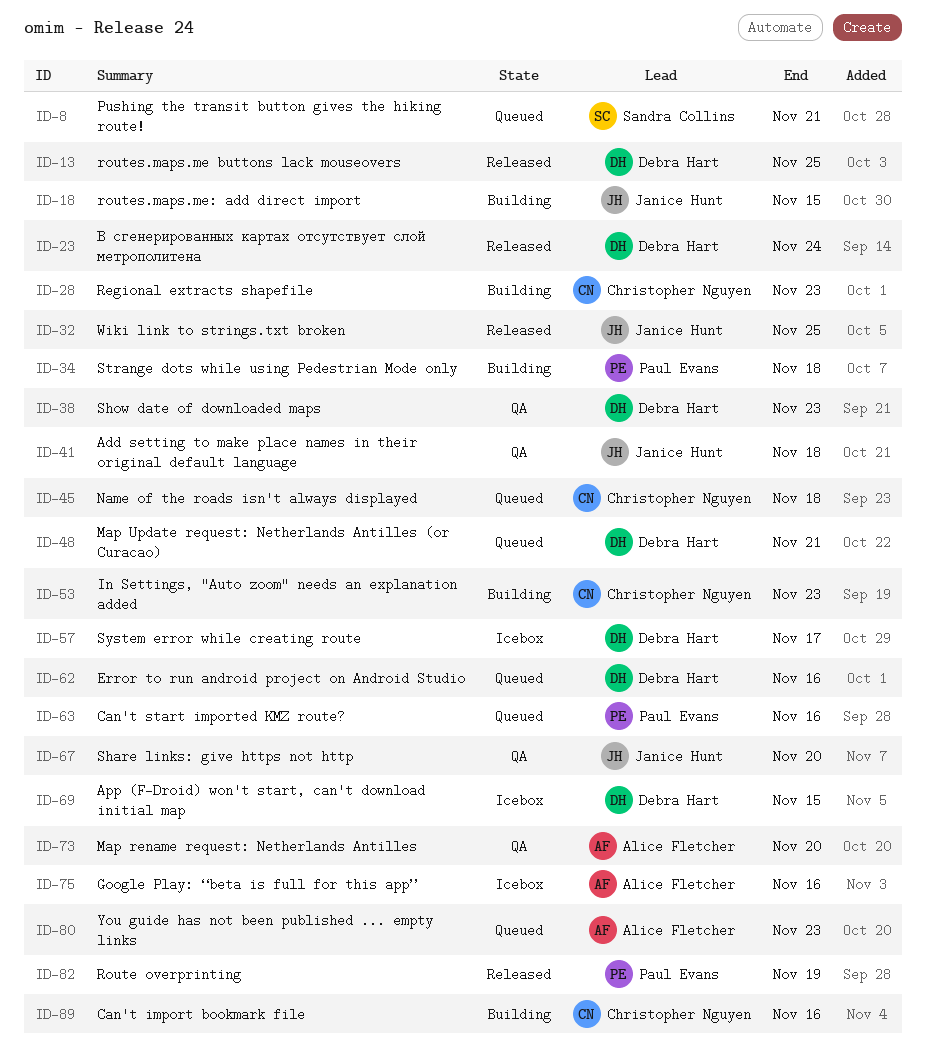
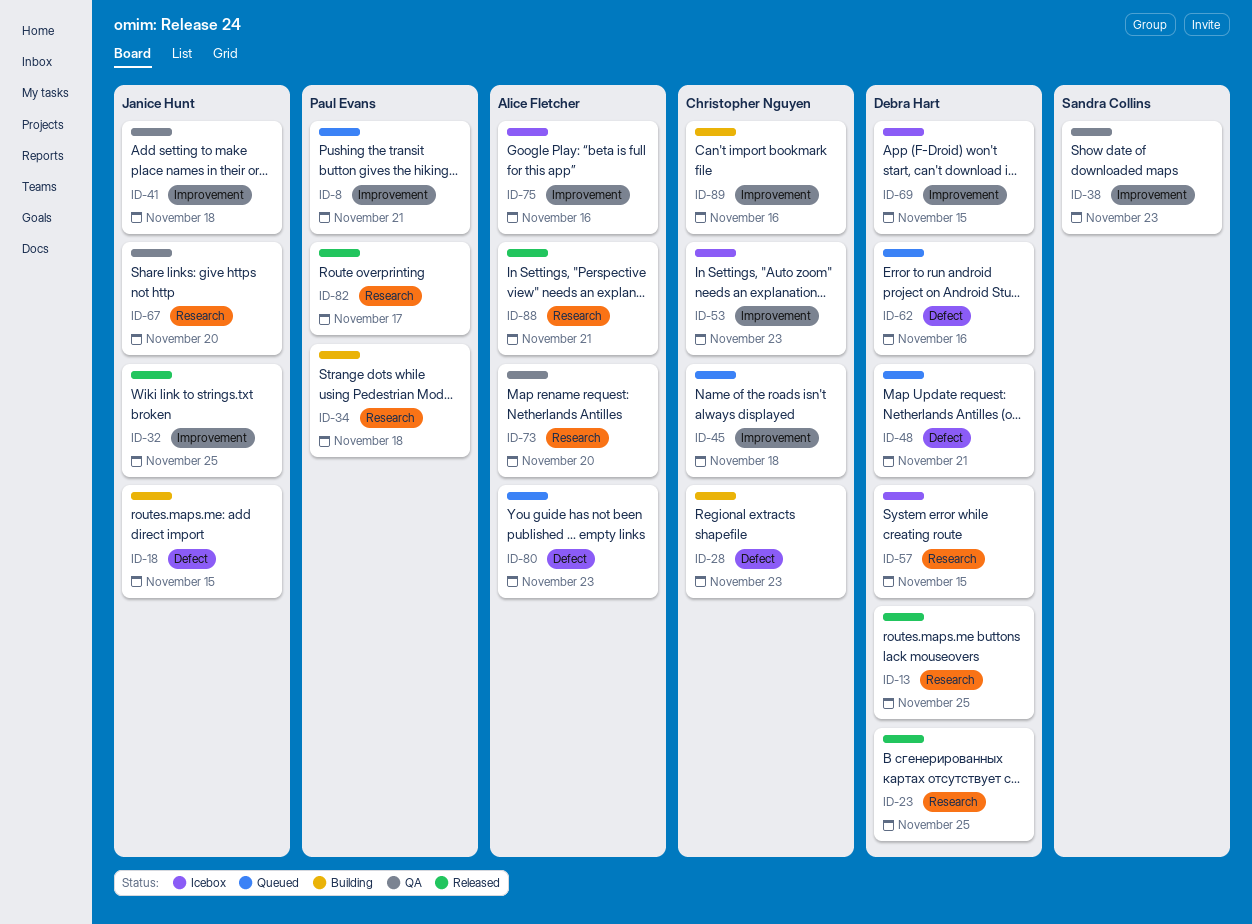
ID-8, owner: Sandra Collins -> Paul Evans
ID-23, due: Nov 24 -> Nov 25
ID-38, owner: Debra Hart -> Sandra Collins
ID-53, status: Building -> Icebox
ID-57, due: Nov 17 -> Nov 15
ID-63: present -> none
ID-82, due: Nov 19 -> Nov 17
ID-88: none -> present

